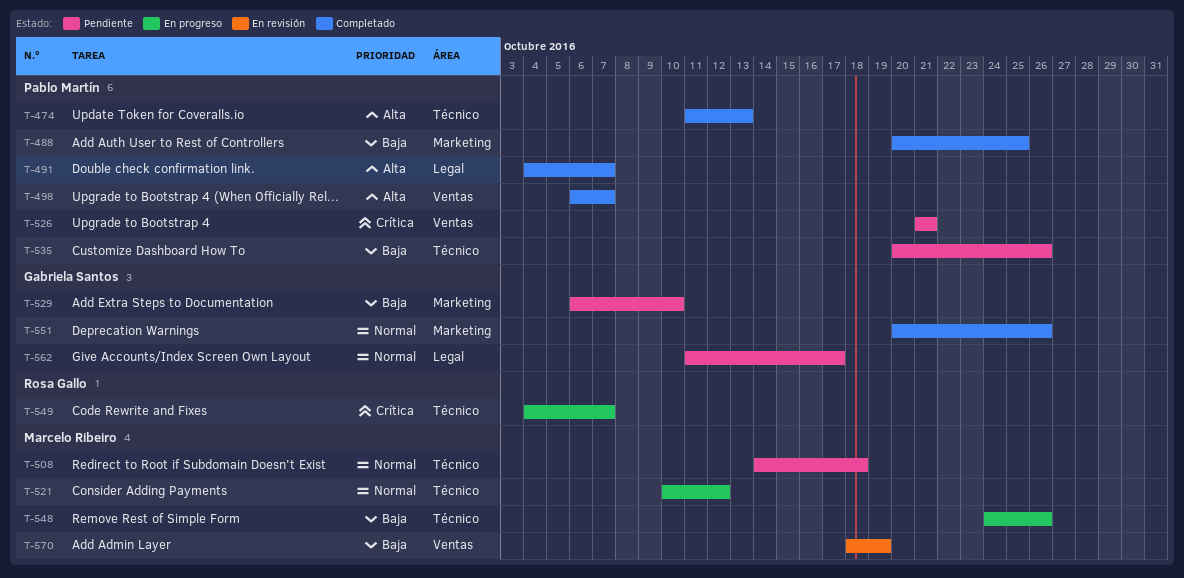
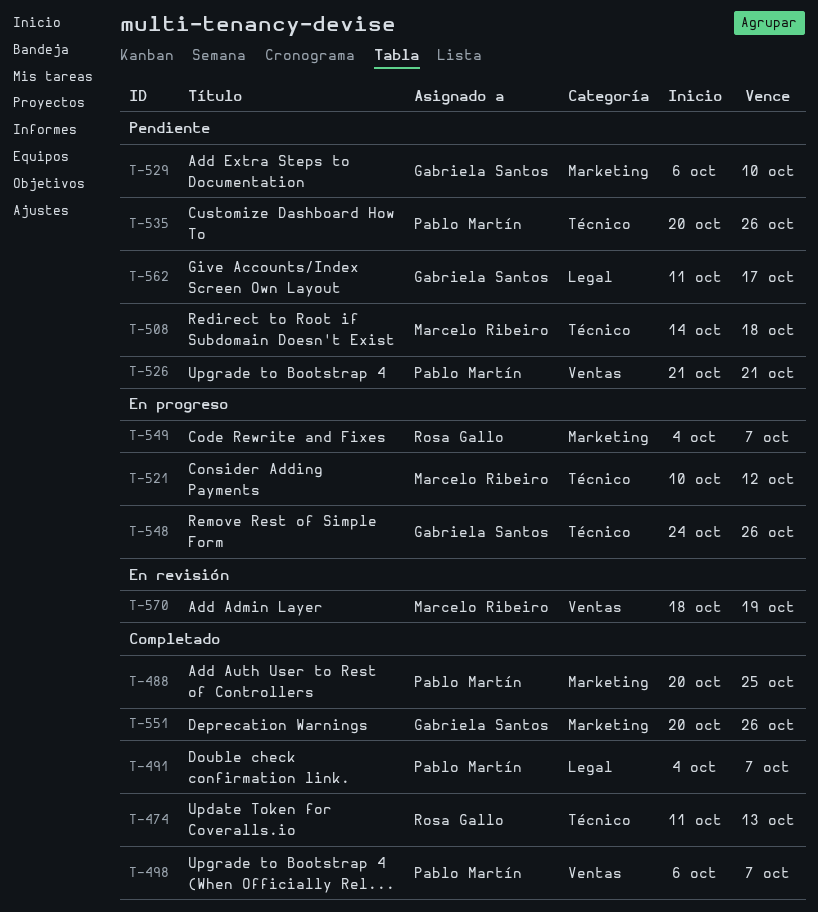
T-474, owner: Pablo Martín -> Rosa Gallo
T-548, owner: Marcelo Ribeiro -> Gabriela Santos
T-549, label: Técnico -> Marketing

